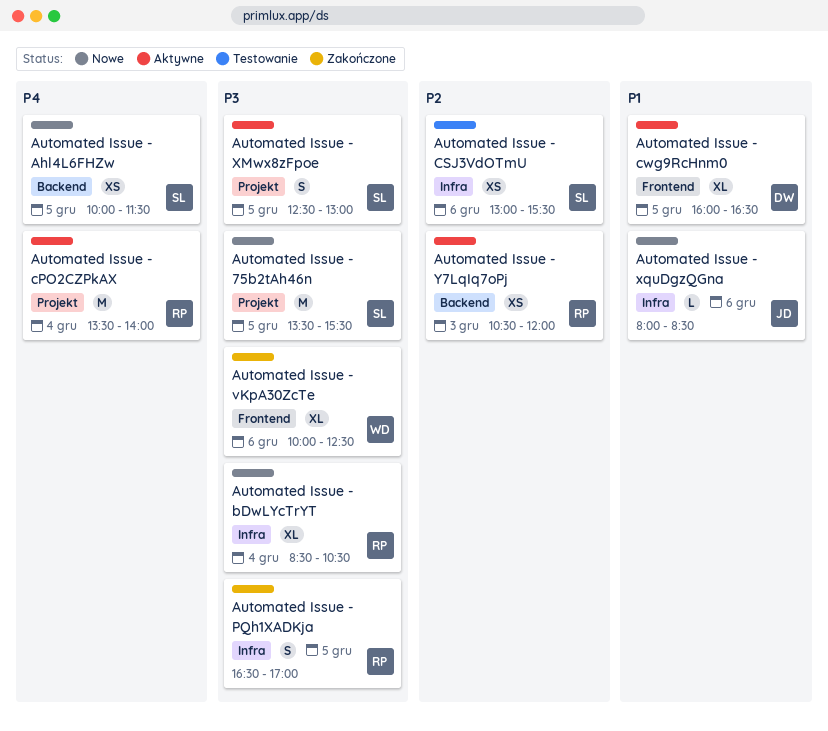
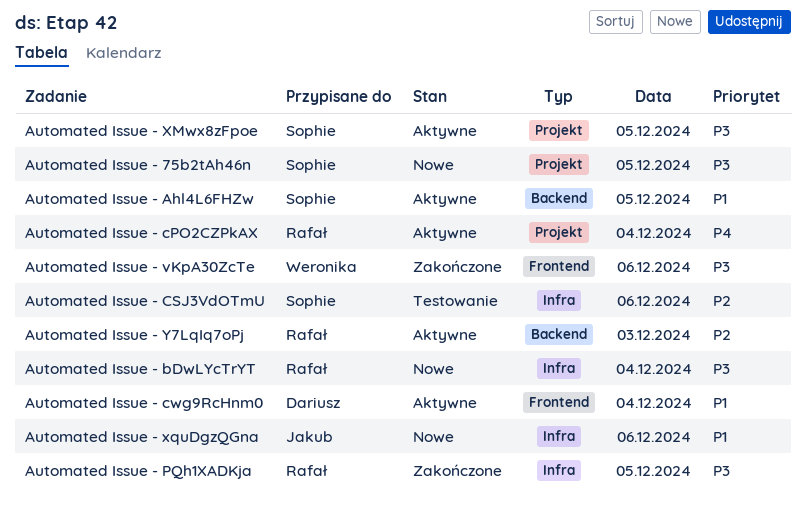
Automated Issue - Ahl4L6FHZw, status: Nowe -> Aktywne
Automated Issue - Ahl4L6FHZw, priority: P4 -> P1
Automated Issue - cwg9RcHnm0, day: Dec 5 -> Dec 4

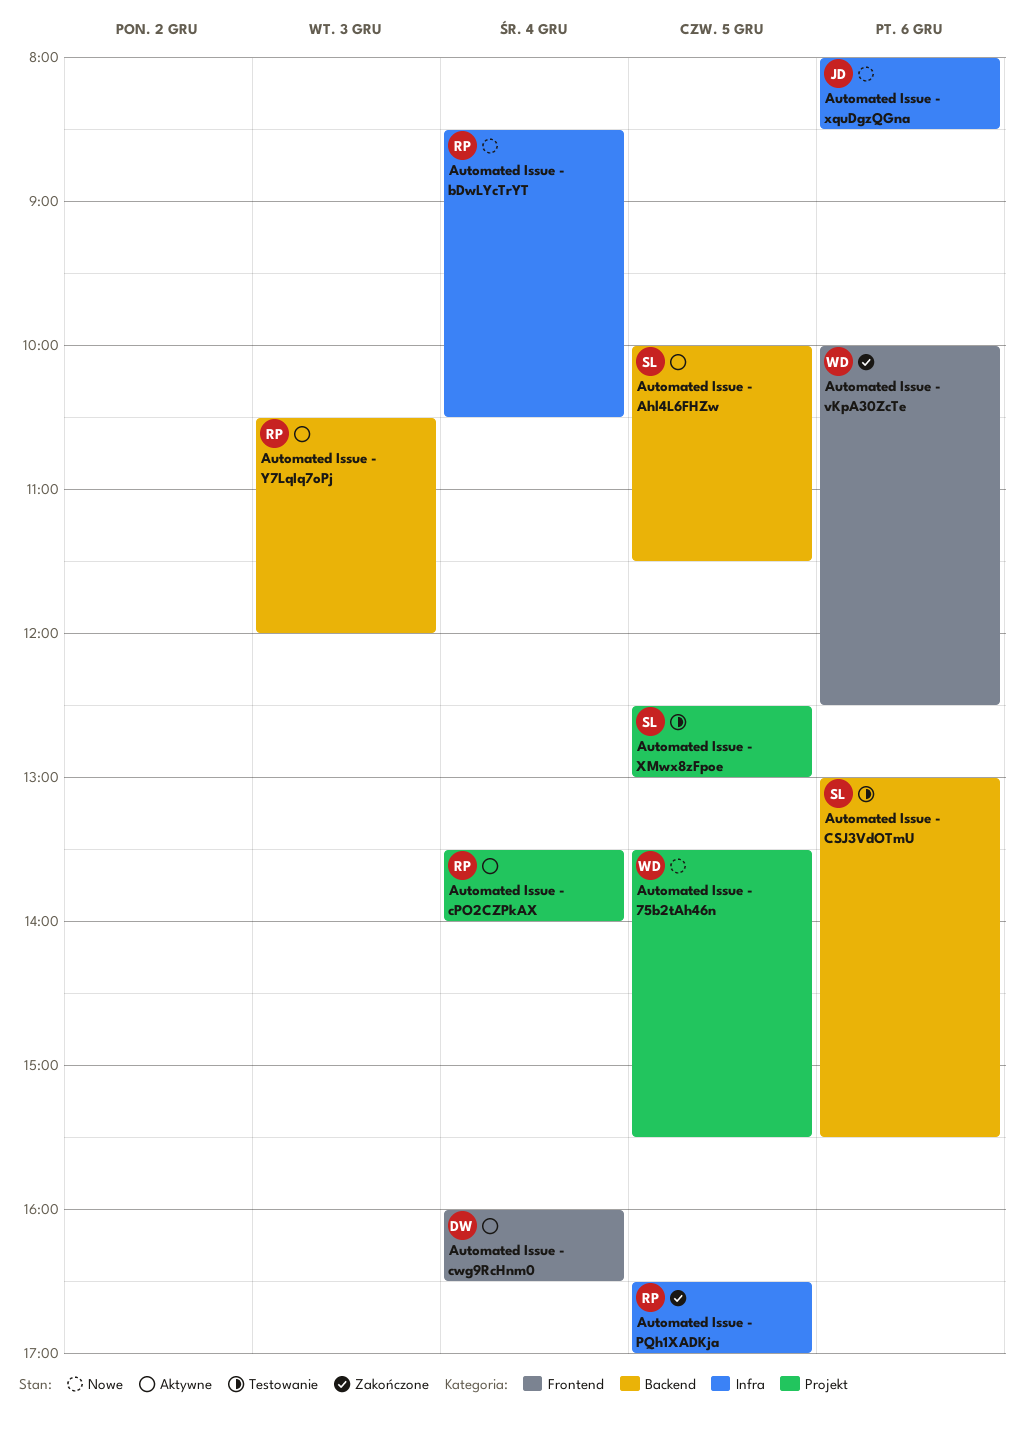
Automated Issue - 75b2tAh46n, owner: Sophie -> Weronika
Automated Issue - CSJ3VdOTmU, label: Infra -> Backend
Automated Issue - XMwx8zFpoe, status: Aktywne -> Testowanie

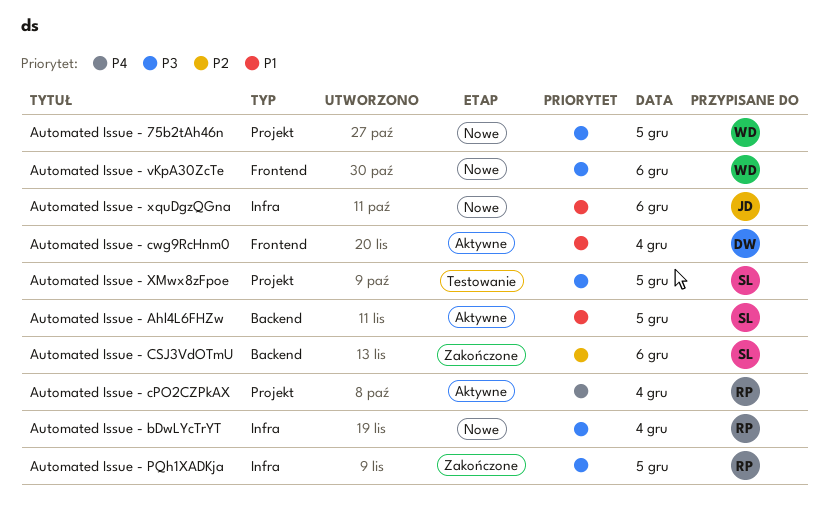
Automated Issue - CSJ3VdOTmU, status: Testowanie -> Zakończone
Automated Issue - vKpA30ZcTe, status: Zakończone -> Nowe
Automated Issue - Y7LqIq7oPj: present -> none

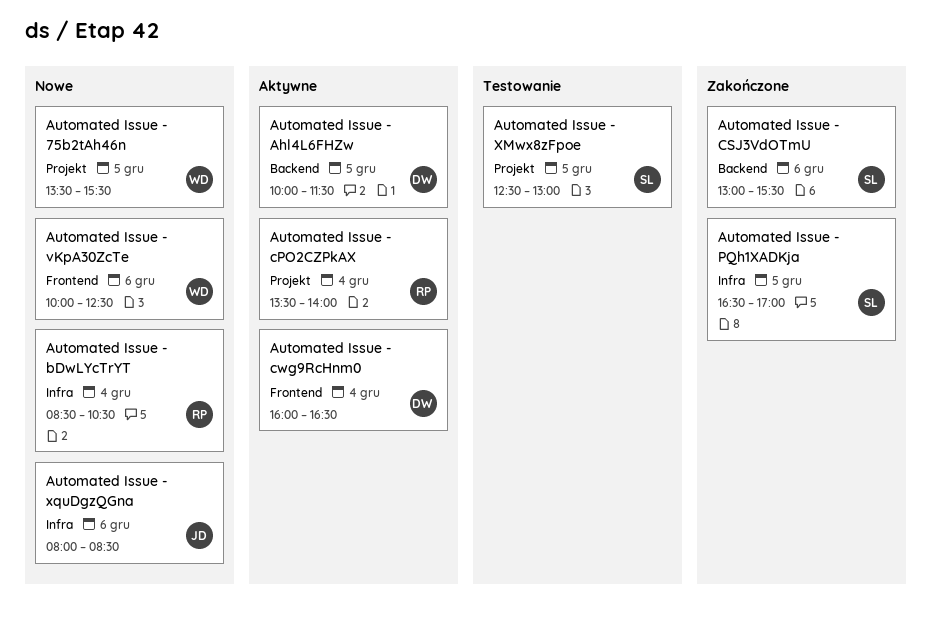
Automated Issue - Ahl4L6FHZw, owner: SL -> DW
Automated Issue - PQh1XADKja, owner: RP -> SL

